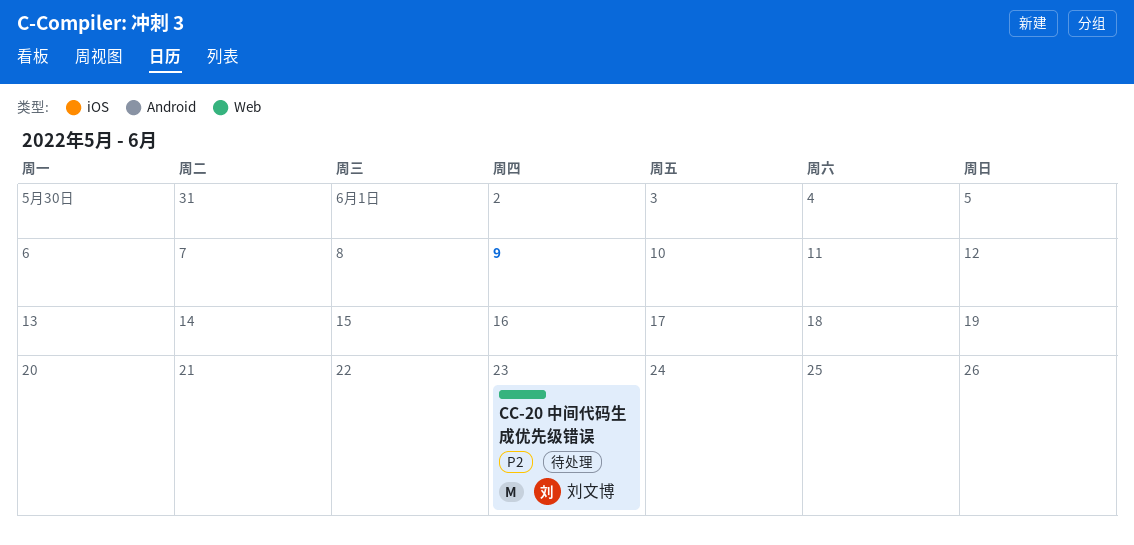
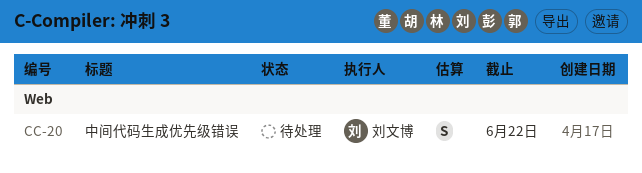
CC-20, estimate: M -> S
CC-20, due: Jun 23 -> Jun 22

